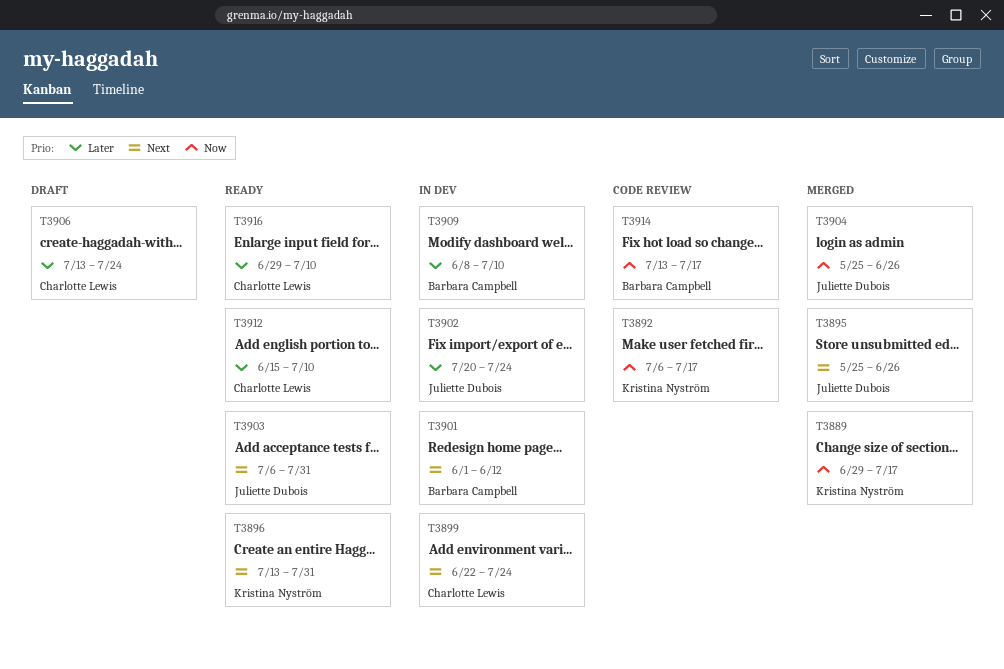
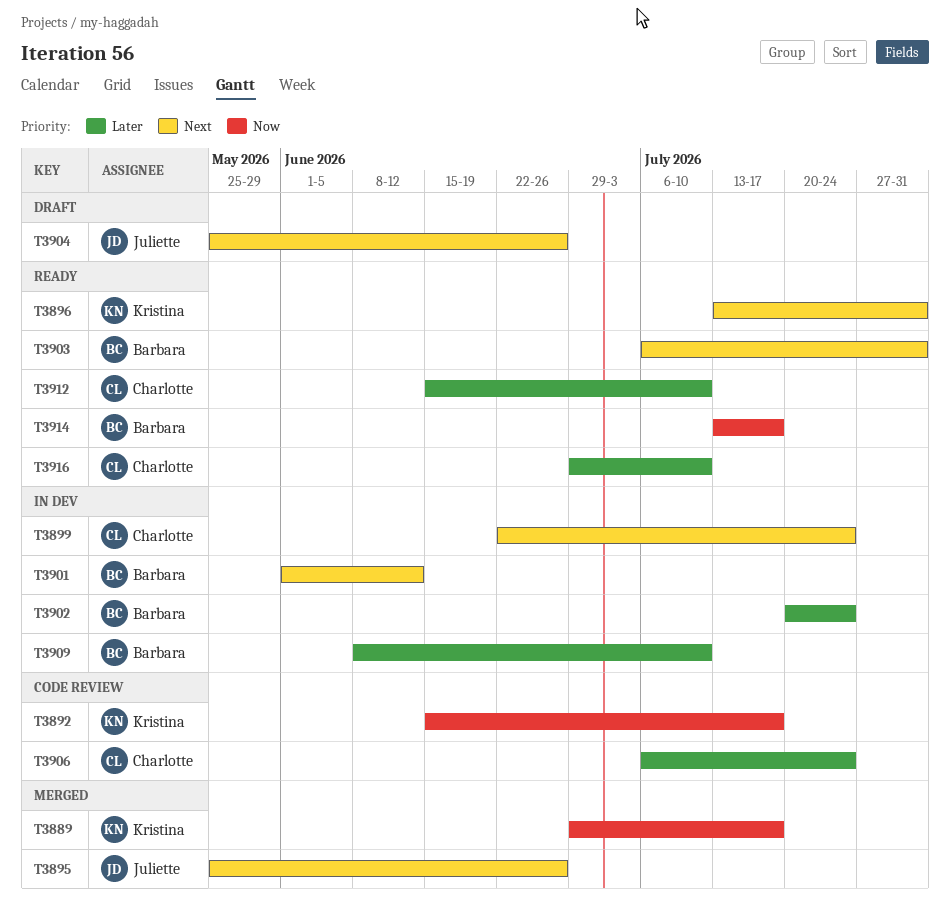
T3892, start: Jul 6 -> Jun 15
T3902, owner: Juliette Dubois -> Barbara Campbell
T3903, owner: Juliette Dubois -> Barbara Campbell
T3904, status: Merged -> Draft
T3904, priority: Now -> Next
T3906, status: Draft -> Code review
T3906, start: Jul 13 -> Jul 6
T3914, status: Code review -> Ready

